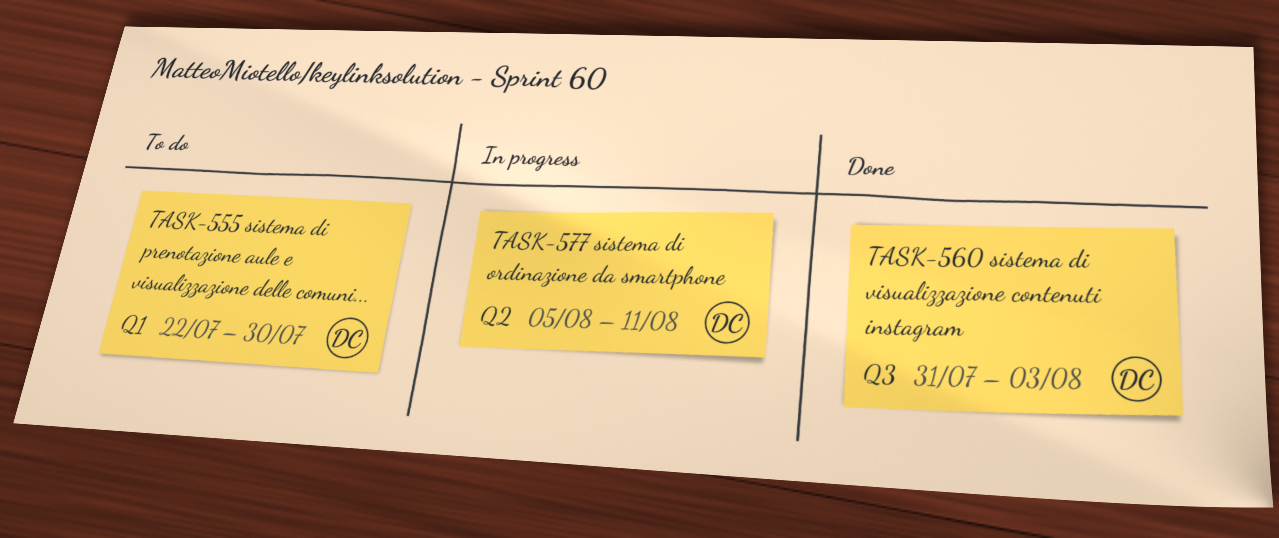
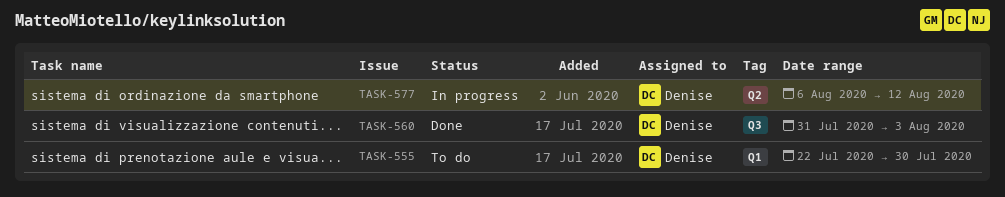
TASK-577, start: Aug 5 -> Aug 6
TASK-577, due: Aug 11 -> Aug 12

